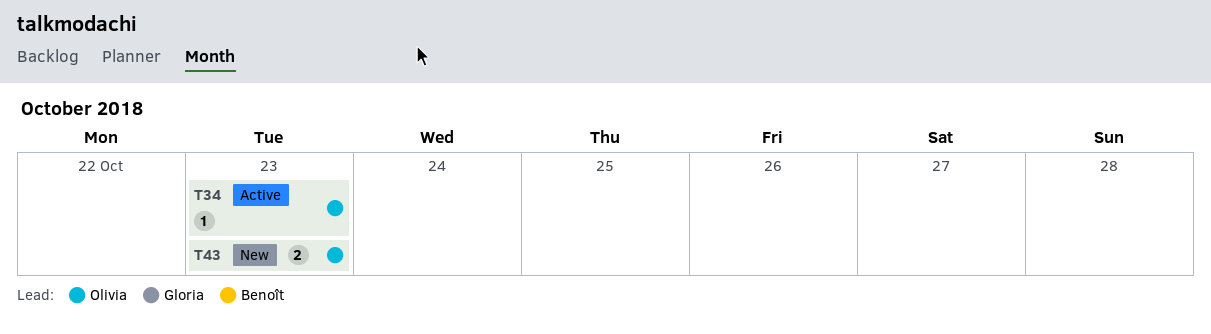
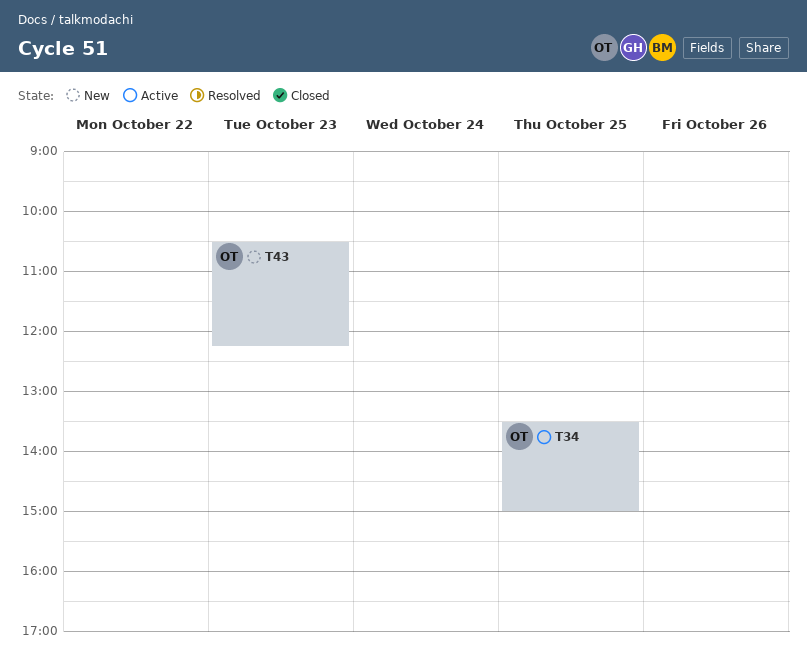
T34, day: Oct 23 -> Oct 25

